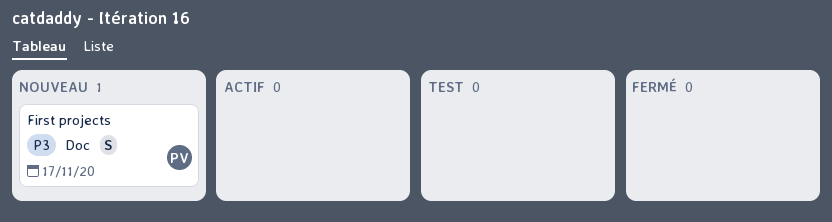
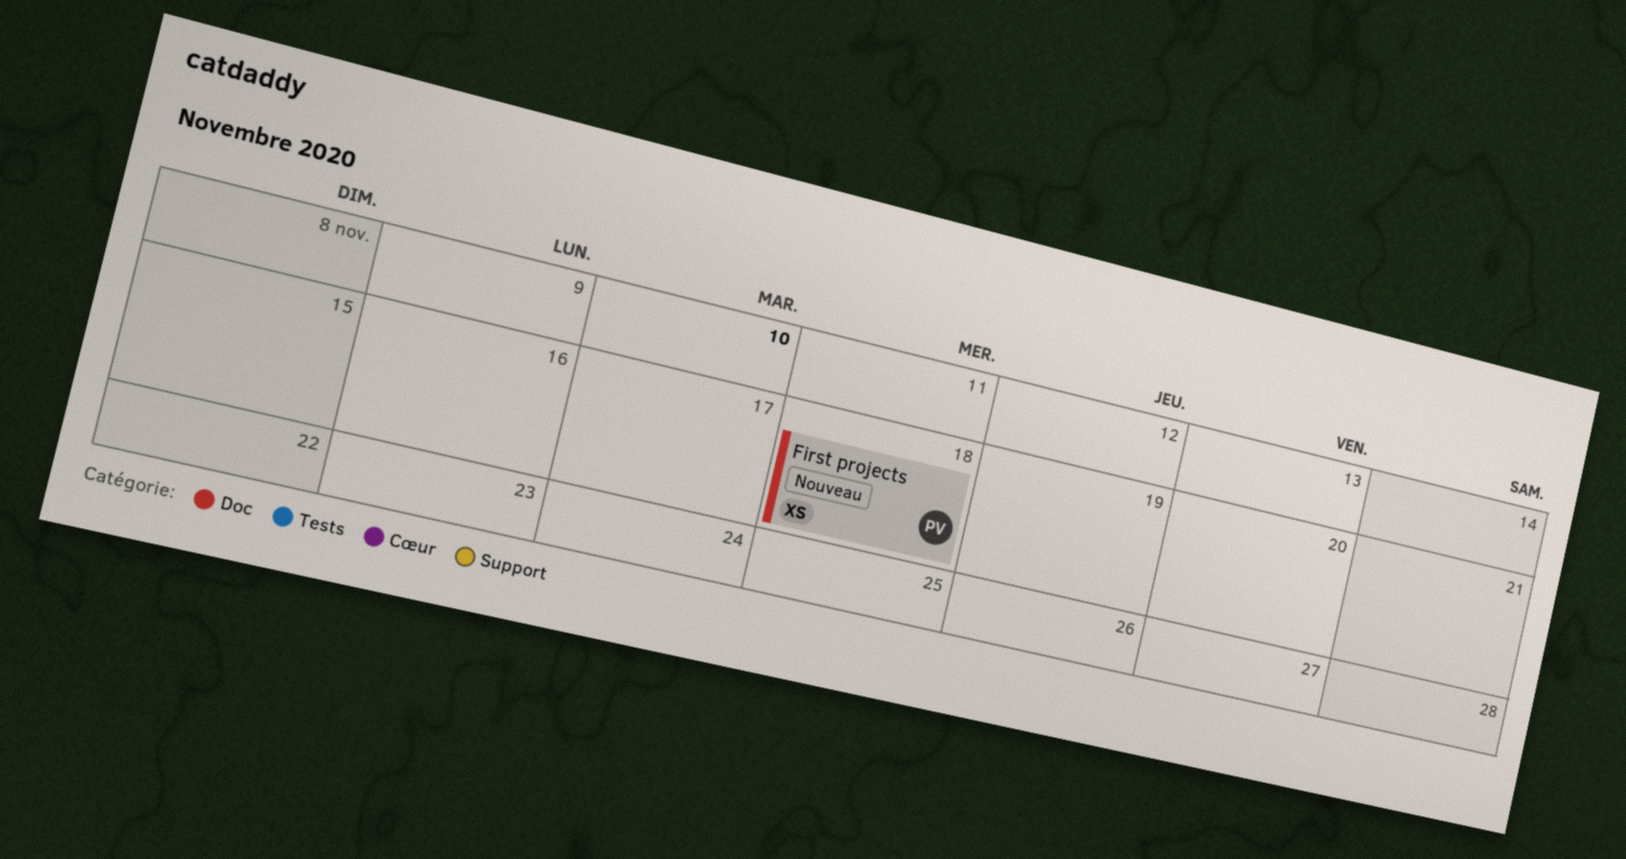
First projects, estimate: S -> XS
First projects, due: Nov 17 -> Nov 18

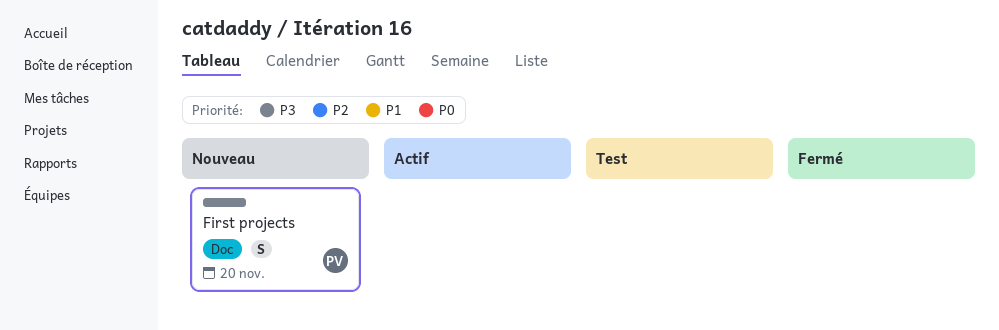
First projects, estimate: XS -> S
First projects, due: Nov 18 -> Nov 20

